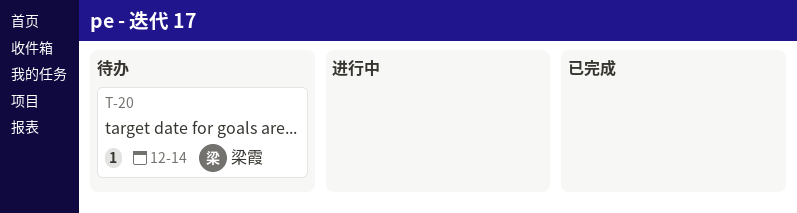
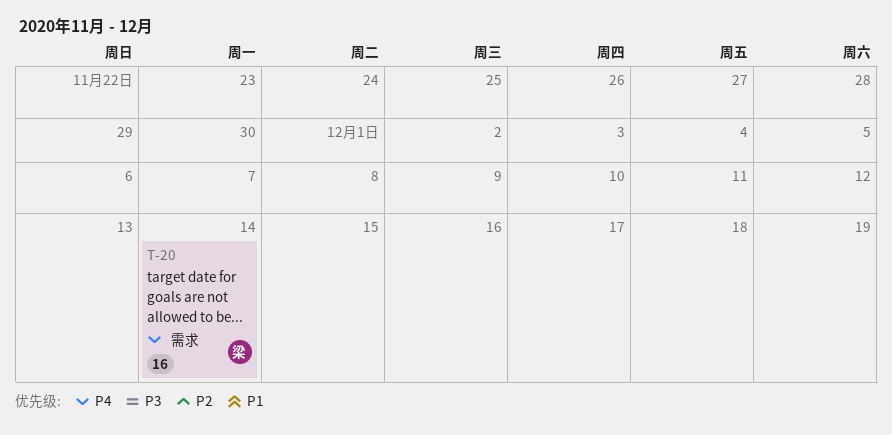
T-20, estimate: 1 -> 16

